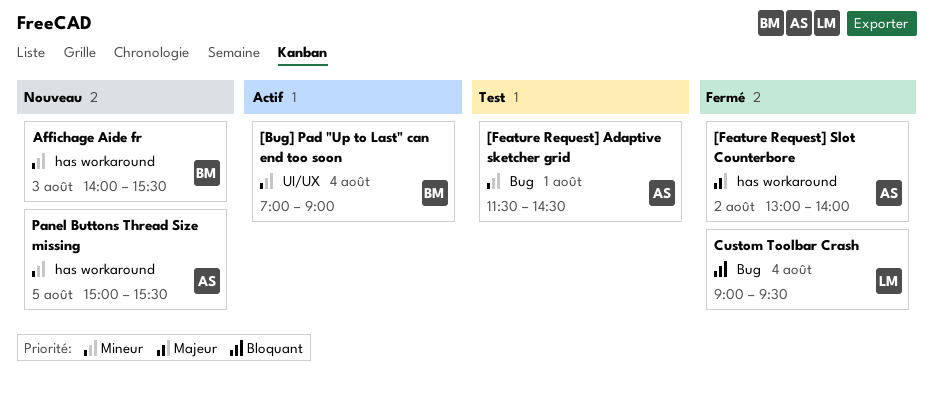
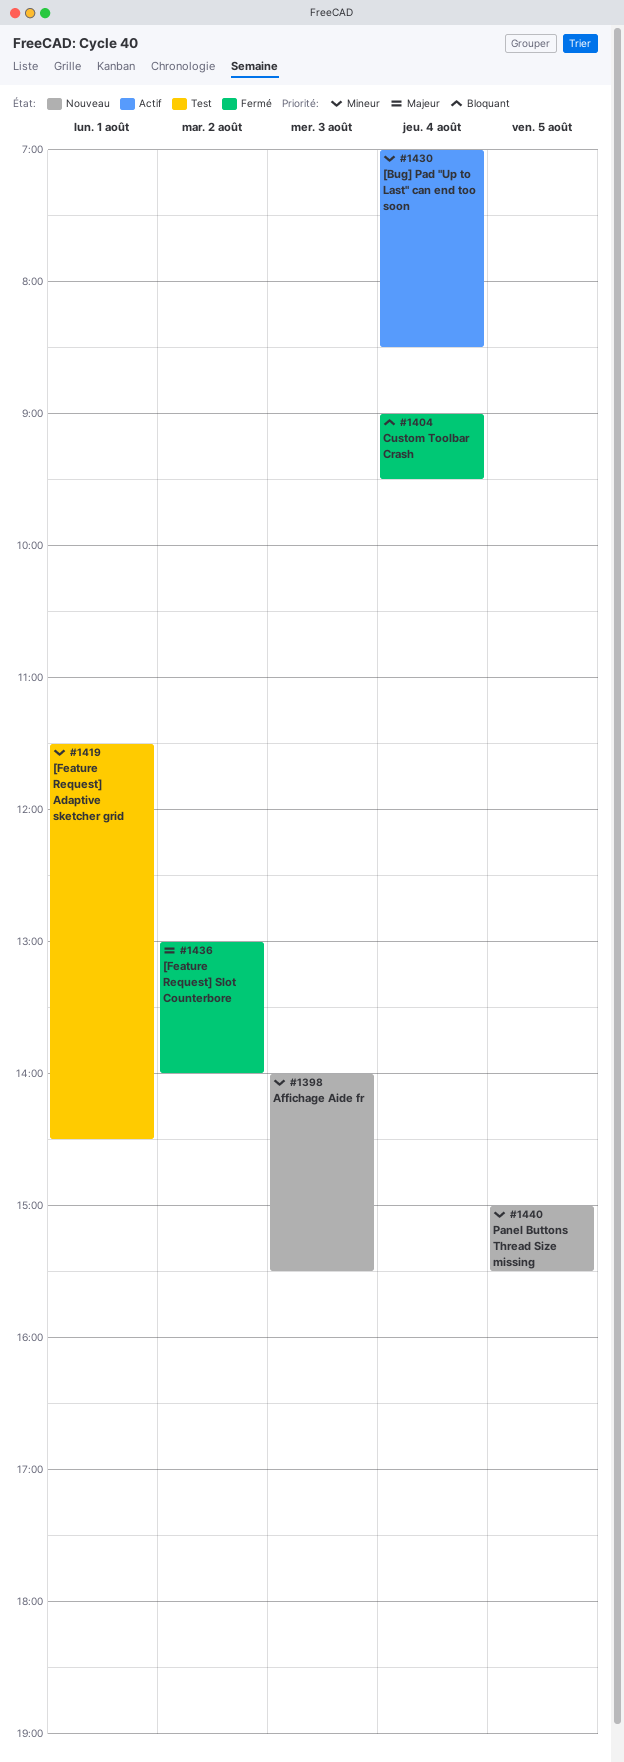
[Bug] Pad "Up to Last" can end too soon, ends: 09:00 -> 08:30

